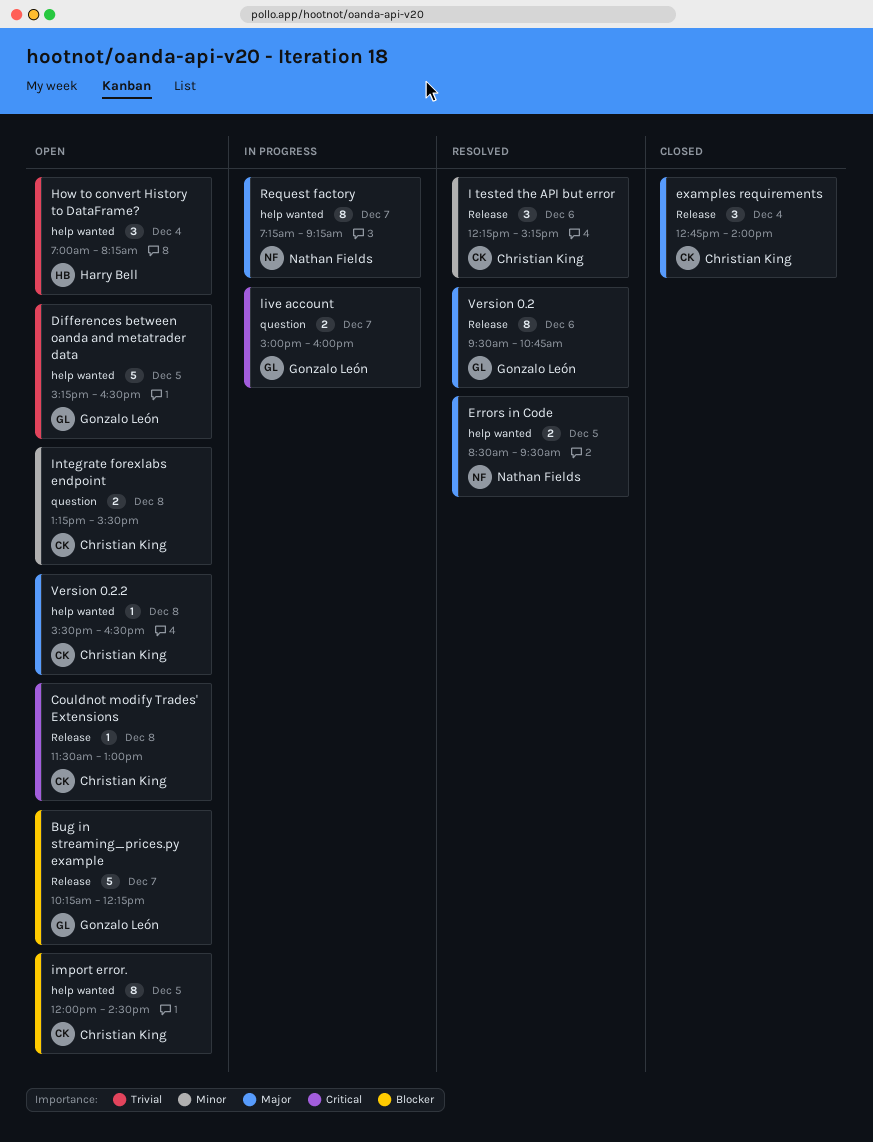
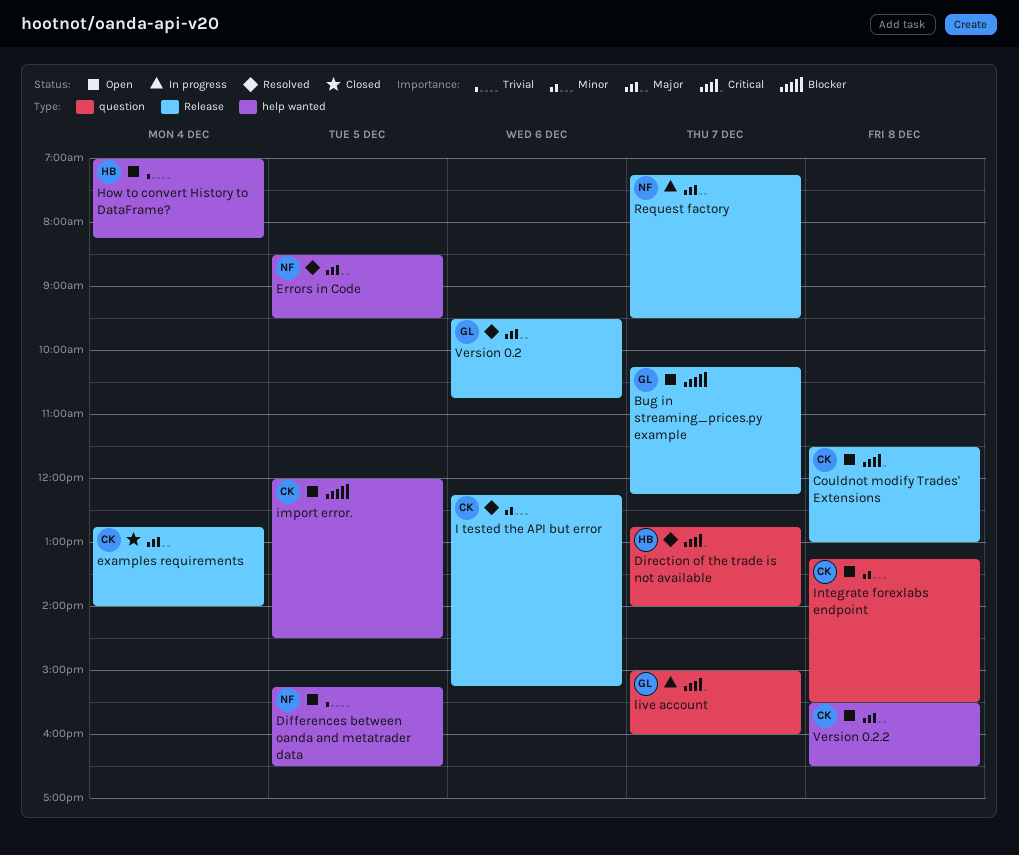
Differences between oanda and metatrader data, owner: Gonzalo León -> Nathan Fields
Direction of the trade is not available: none -> present
Request factory, label: help wanted -> Release
Request factory, ends: 09:15 -> 09:30

